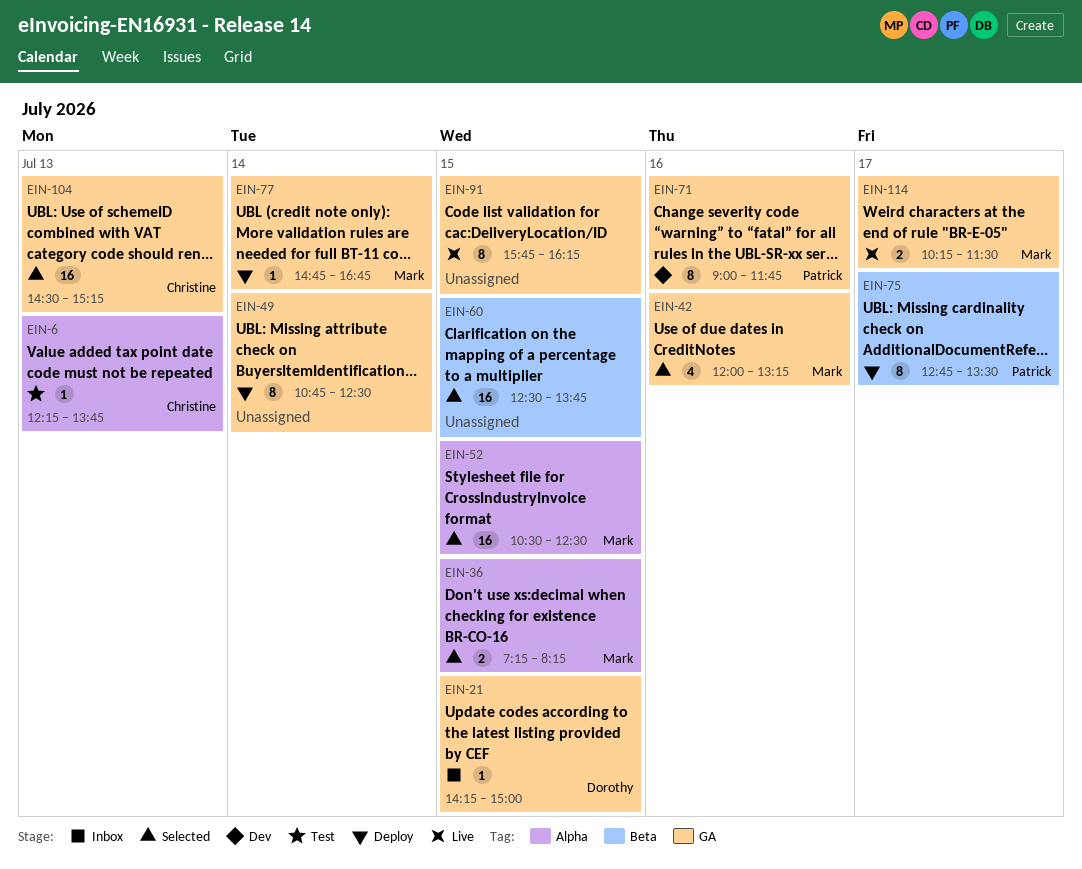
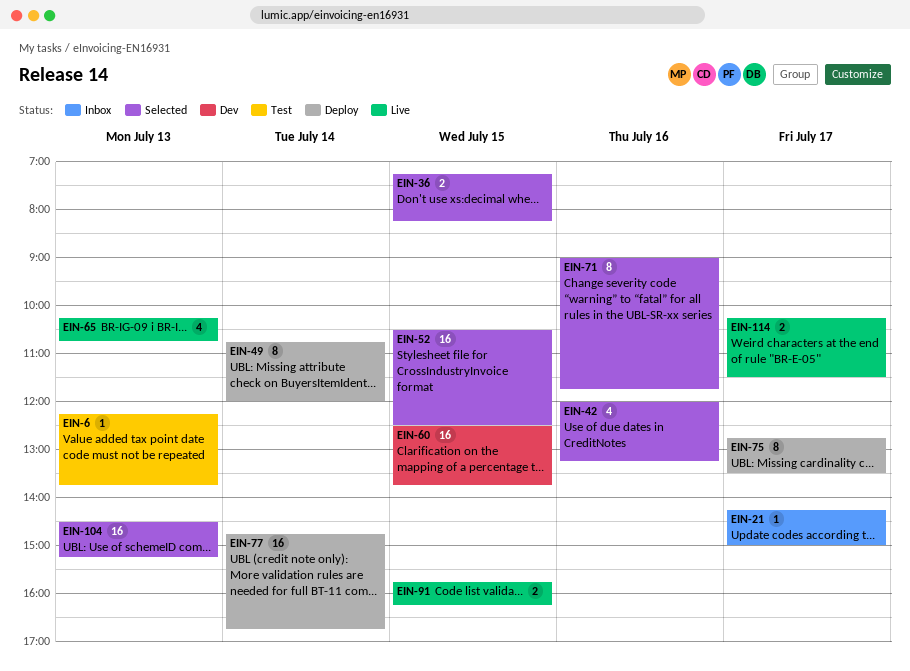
EIN-21, day: Jul 15 -> Jul 17
EIN-49, ends: 12:30 -> 12:00
EIN-60, status: Selected -> Dev
EIN-65: none -> present
EIN-71, status: Dev -> Selected
EIN-77, estimate: 1 -> 16
EIN-91, estimate: 8 -> 2

